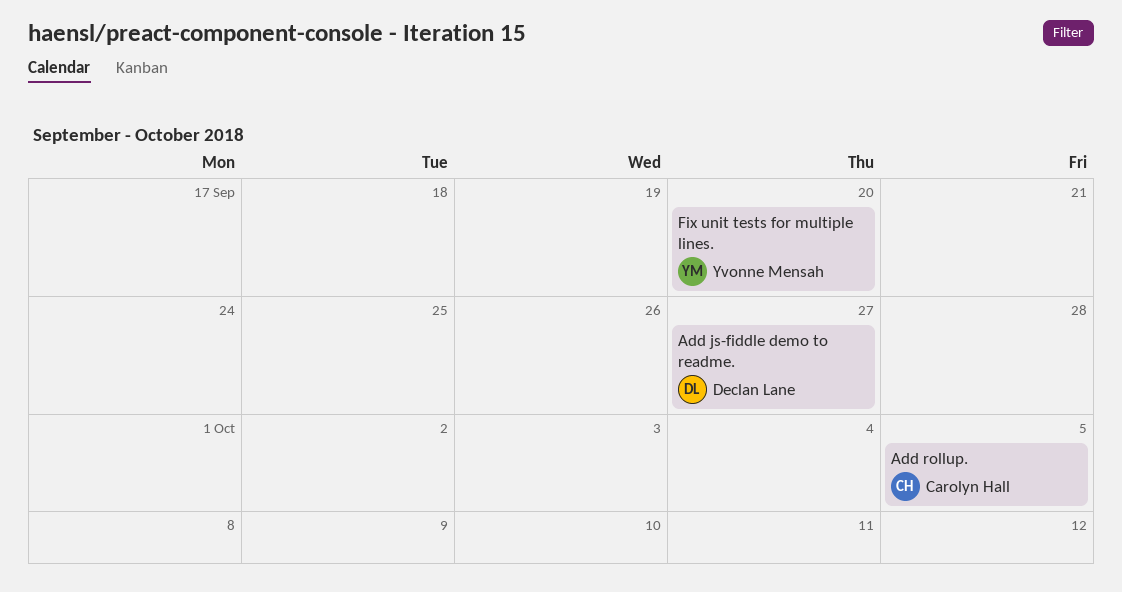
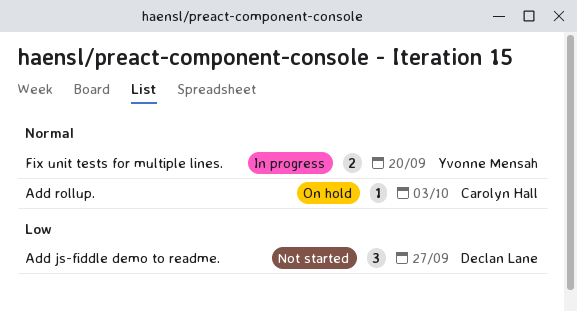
Add rollup., due: Oct 5 -> Oct 3

